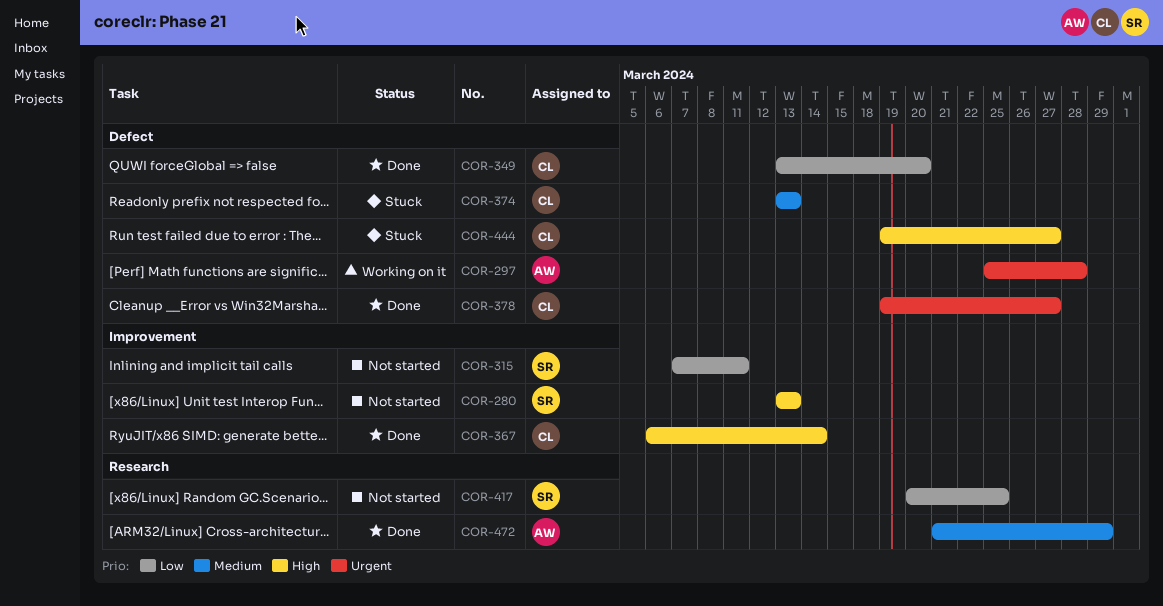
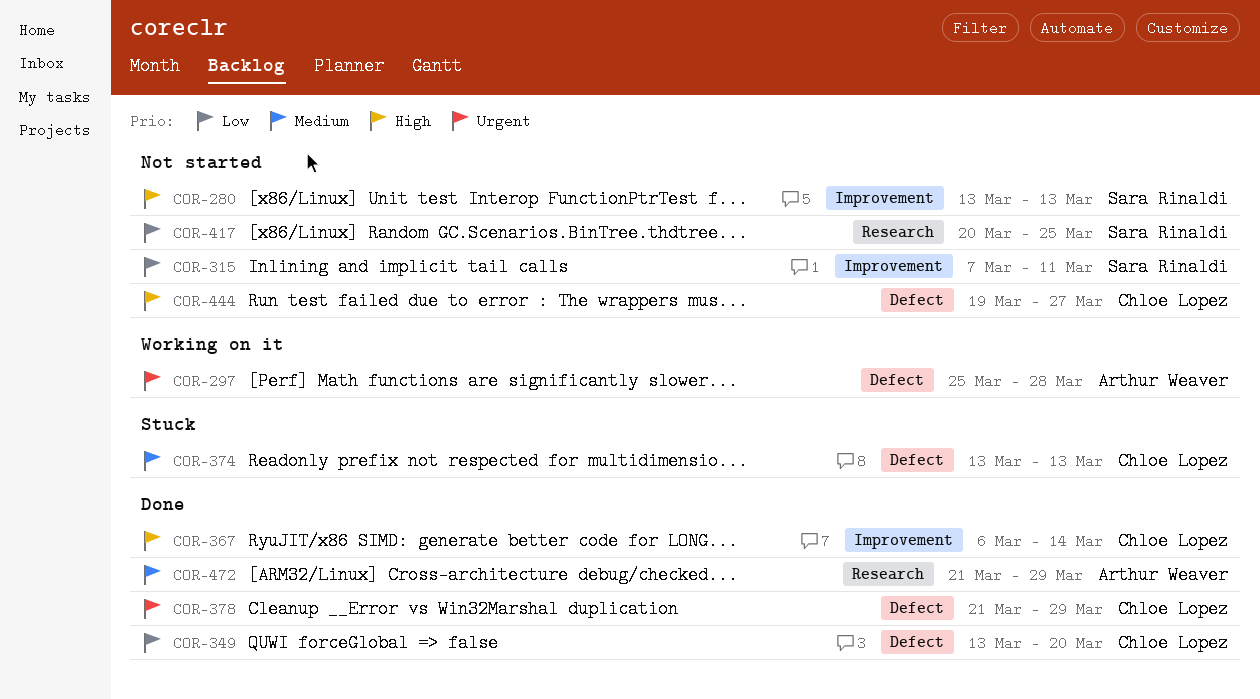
COR-378, start: Mar 19 -> Mar 21
COR-378, due: Mar 27 -> Mar 29
COR-444, status: Stuck -> Not started

